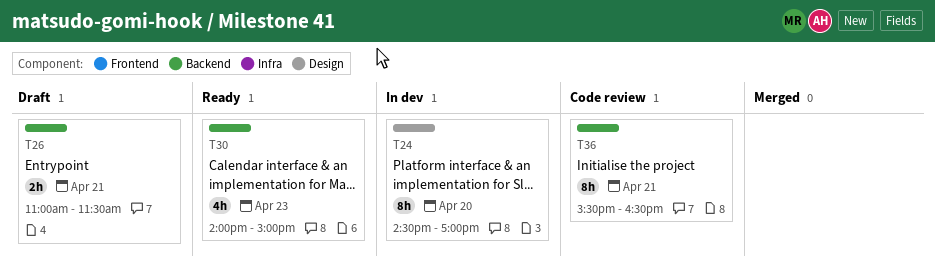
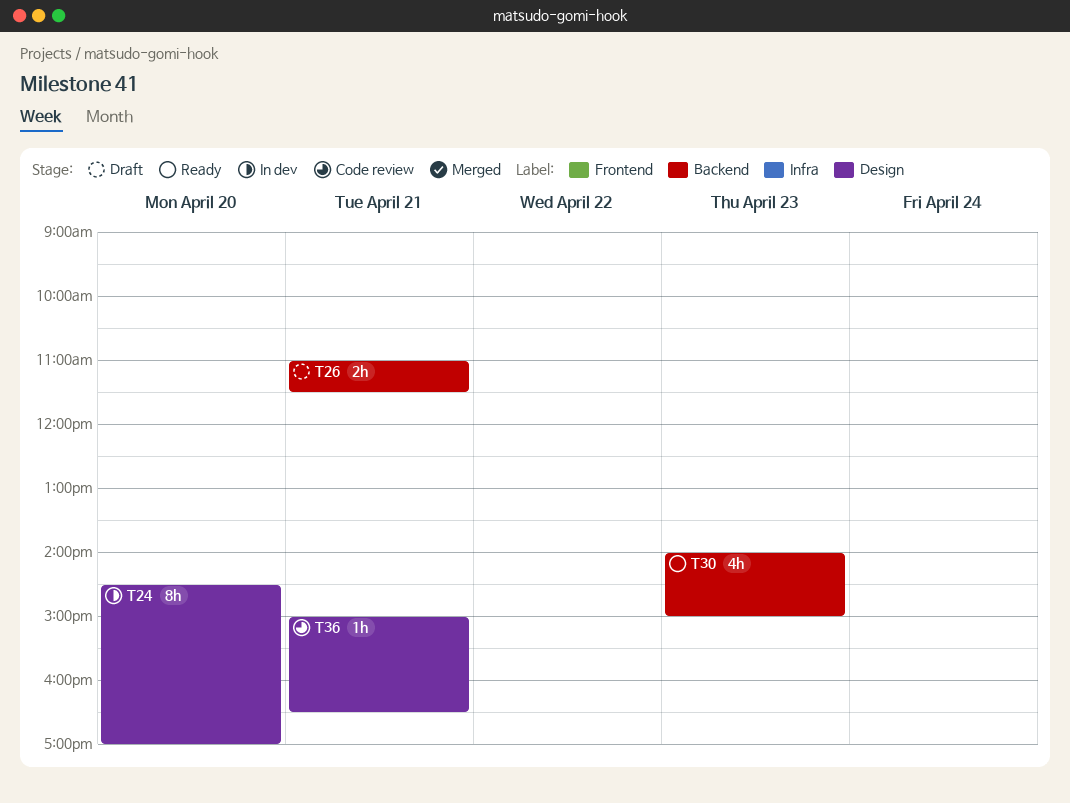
T36, label: Backend -> Design
T36, estimate: 8h -> 1h
T36, begins: 15:30 -> 15:00

